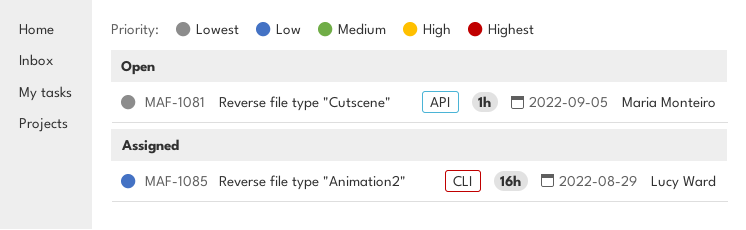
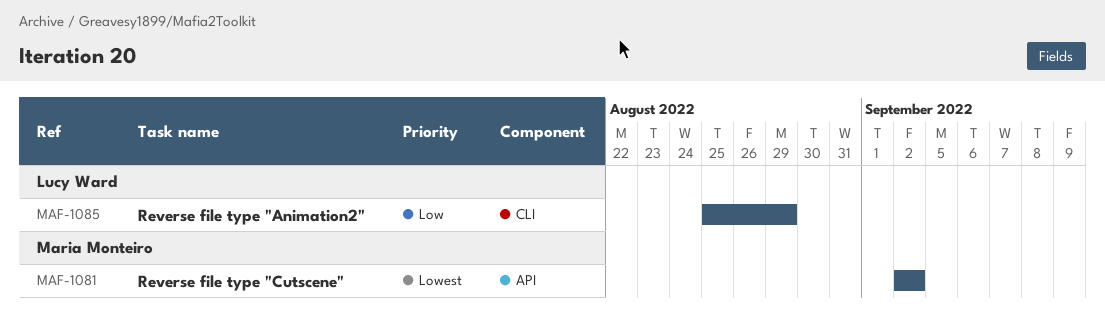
MAF-1081, due: Sep 5 -> Sep 2

